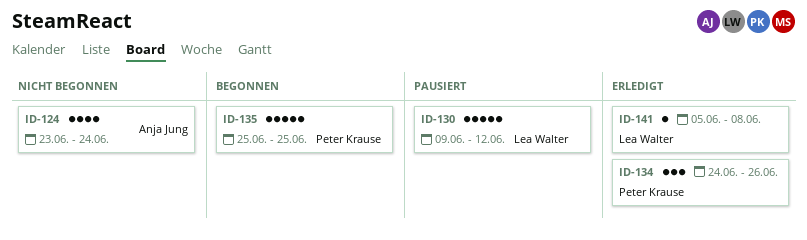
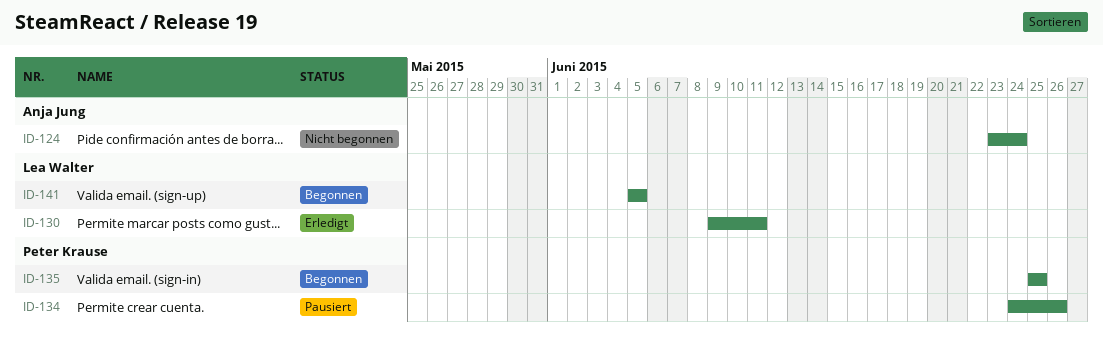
ID-130, status: Pausiert -> Erledigt
ID-130, due: Jun 12 -> Jun 11
ID-134, status: Erledigt -> Pausiert
ID-141, status: Erledigt -> Begonnen
ID-141, due: Jun 8 -> Jun 5

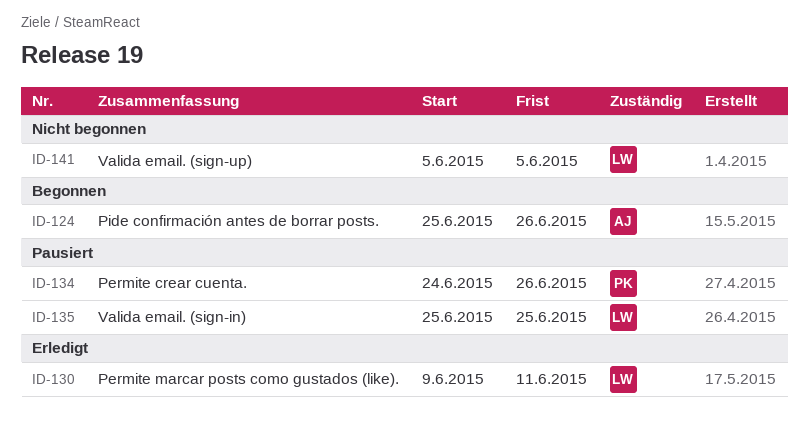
ID-124, status: Nicht begonnen -> Begonnen
ID-124, start: Jun 23 -> Jun 25
ID-124, due: Jun 24 -> Jun 26
ID-135, status: Begonnen -> Pausiert
ID-135, owner: Peter Krause -> Lea Walter
ID-141, status: Begonnen -> Nicht begonnen

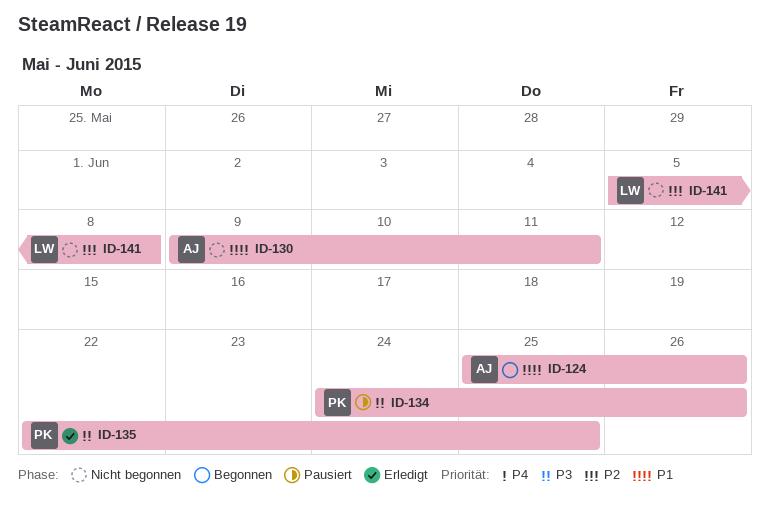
ID-130, status: Erledigt -> Nicht begonnen
ID-130, owner: LW -> AJ
ID-135, status: Pausiert -> Erledigt
ID-135, owner: LW -> PK
ID-135, start: Jun 25 -> Jun 22
ID-141, due: Jun 5 -> Jun 8

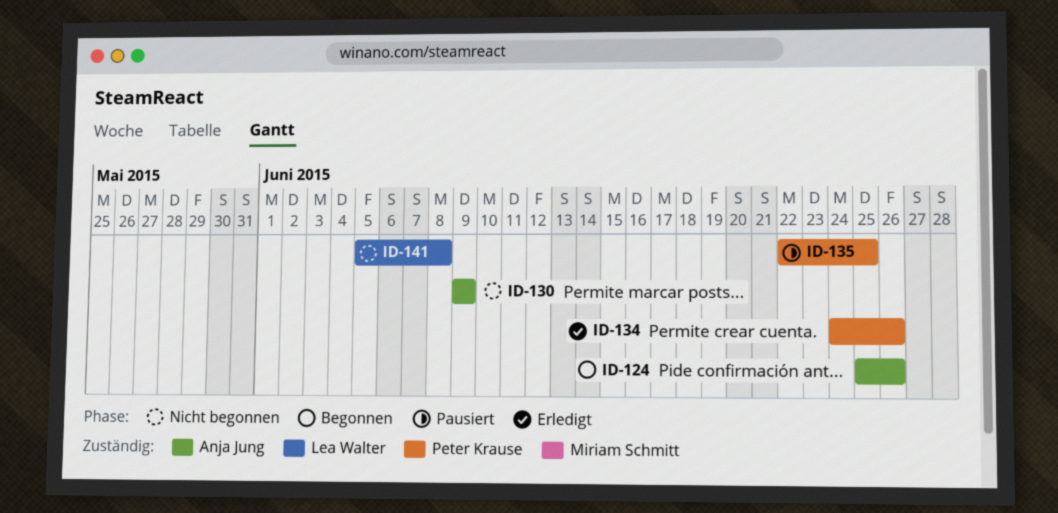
ID-130, due: Jun 11 -> Jun 9
ID-134, status: Pausiert -> Erledigt
ID-135, status: Erledigt -> Pausiert

